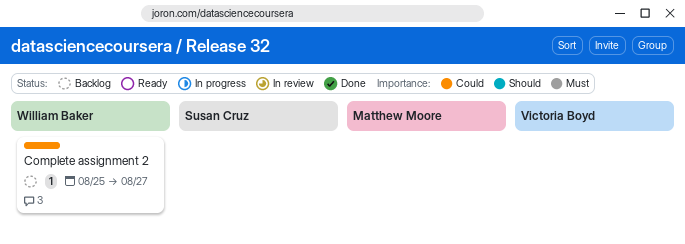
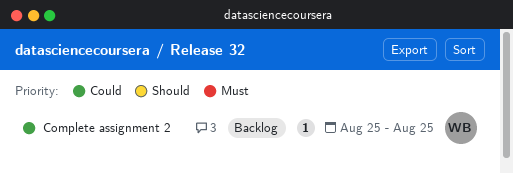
Complete assignment 2, due: Aug 27 -> Aug 25

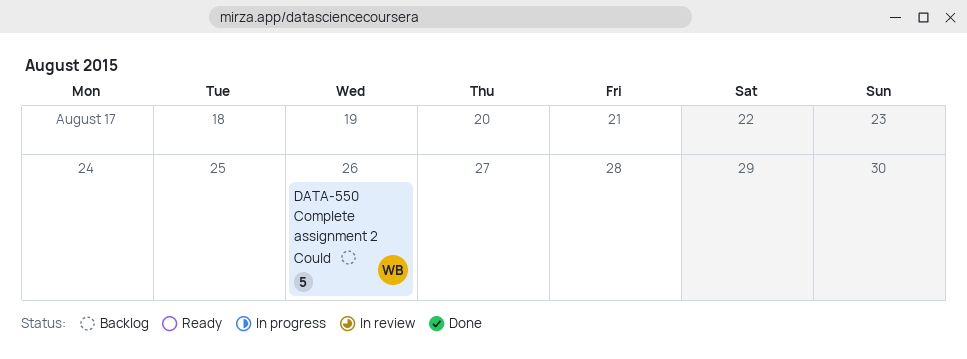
Complete assignment 2, estimate: 1 -> 5
Complete assignment 2, due: Aug 25 -> Aug 26

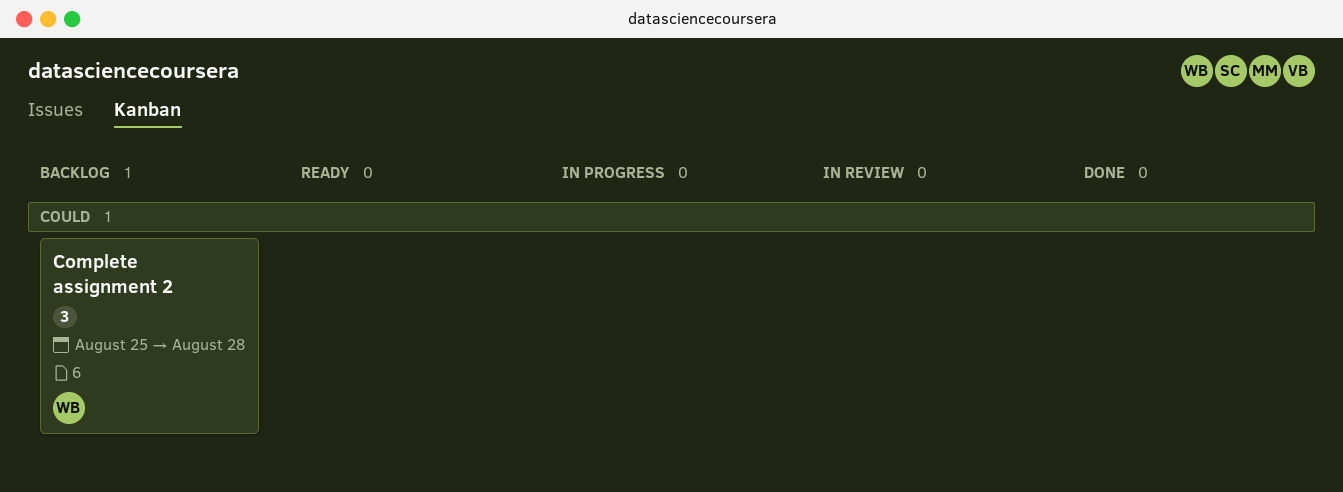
Complete assignment 2, estimate: 5 -> 3
Complete assignment 2, due: Aug 26 -> Aug 28

